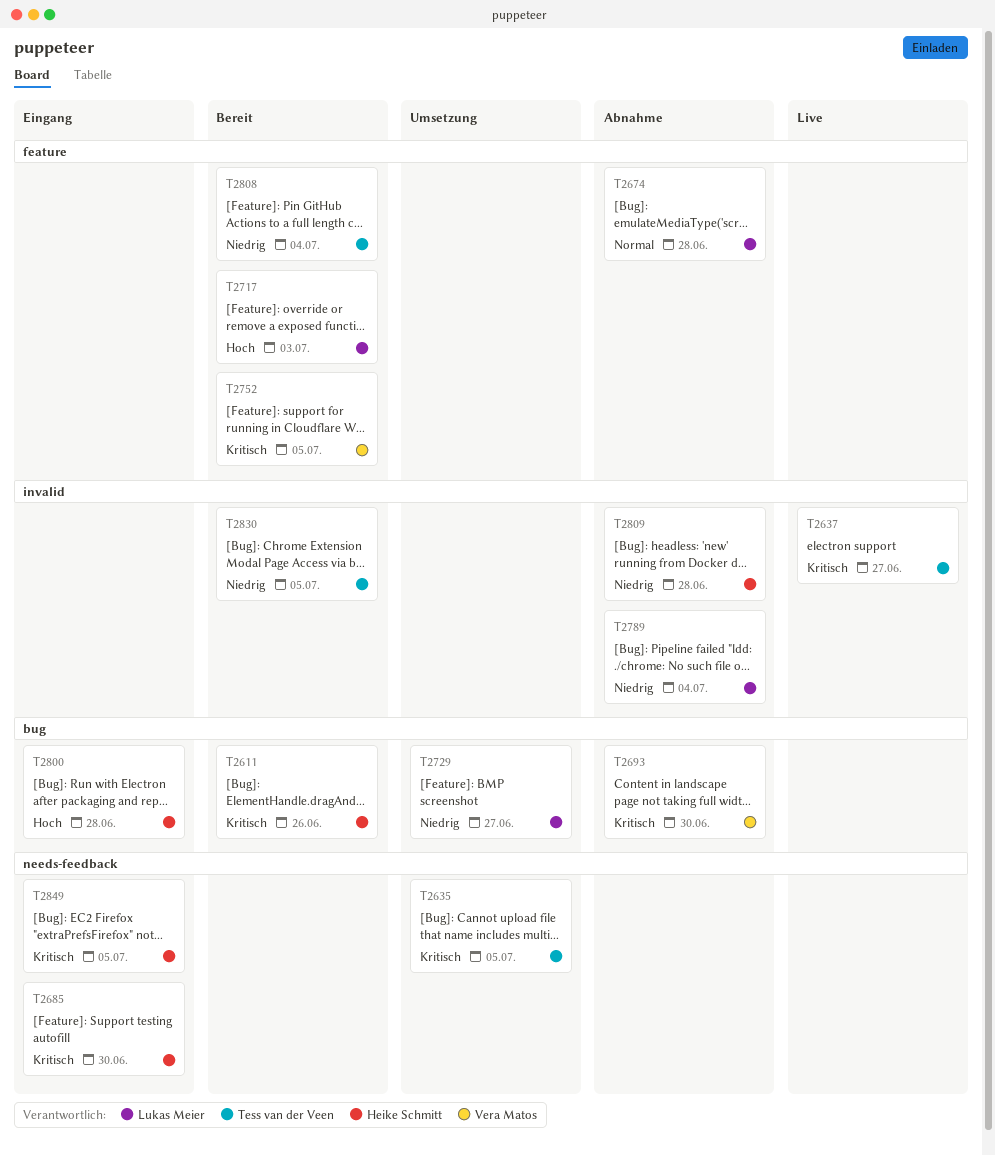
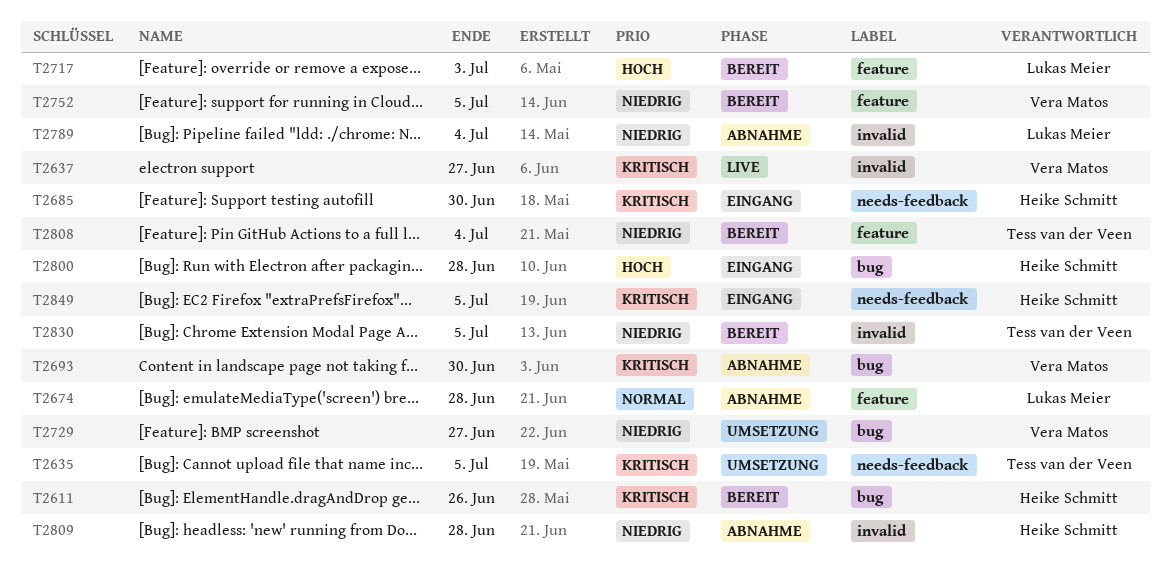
T2637, owner: Tess van der Veen -> Vera Matos
T2729, owner: Lukas Meier -> Vera Matos
T2752, priority: Kritisch -> Niedrig

